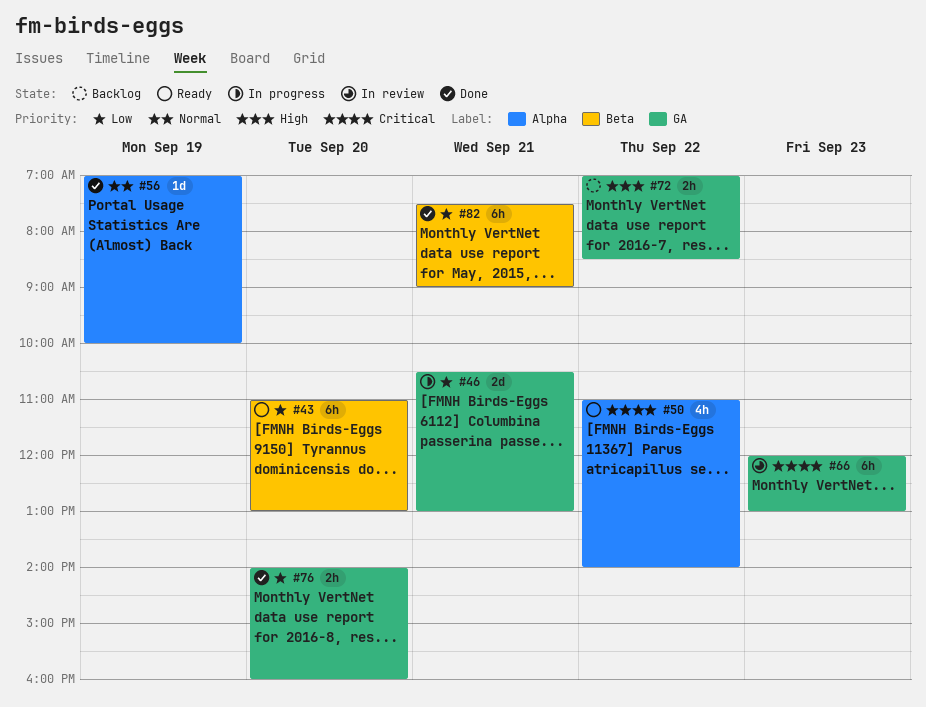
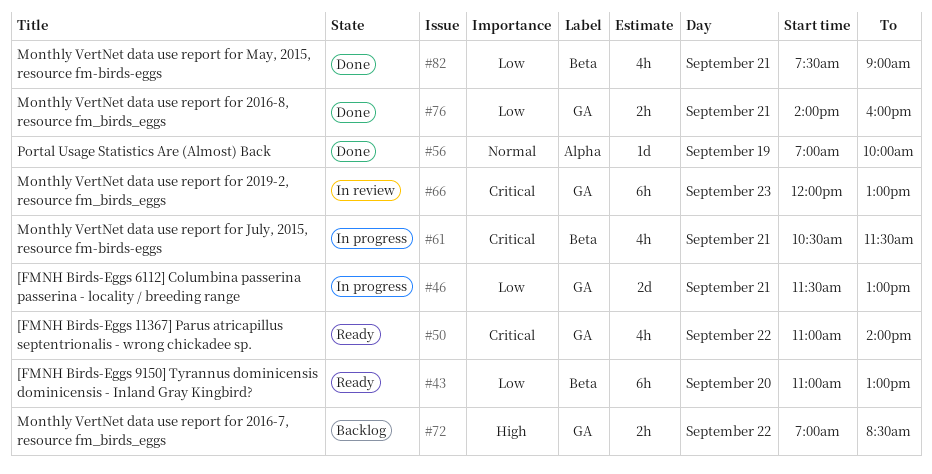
#46, begins: 10:30 -> 11:30
#50, label: Alpha -> GA
#61: none -> present
#76, day: Sep 20 -> Sep 21
#82, estimate: 6h -> 4h

